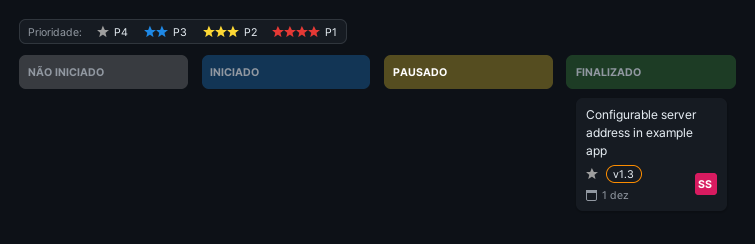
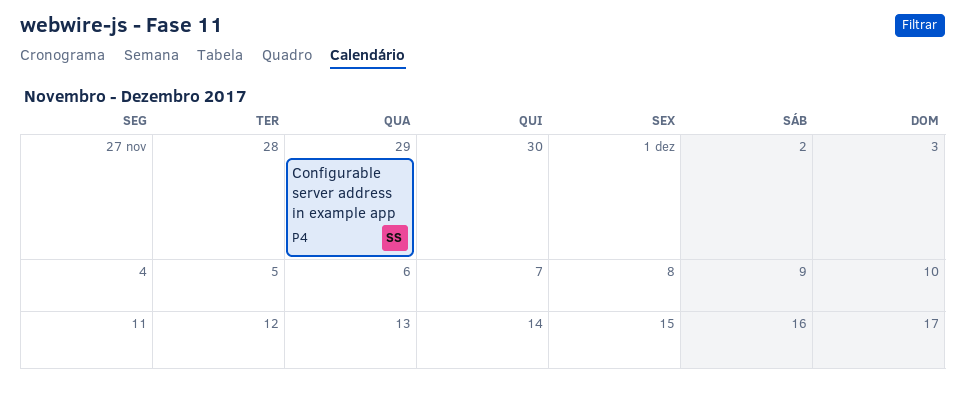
Configurable server address in example app, due: Dec 1 -> Nov 29

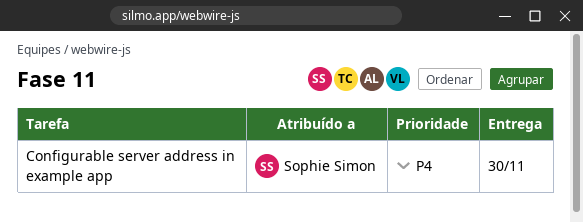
Configurable server address in example app, due: Nov 29 -> Nov 30

